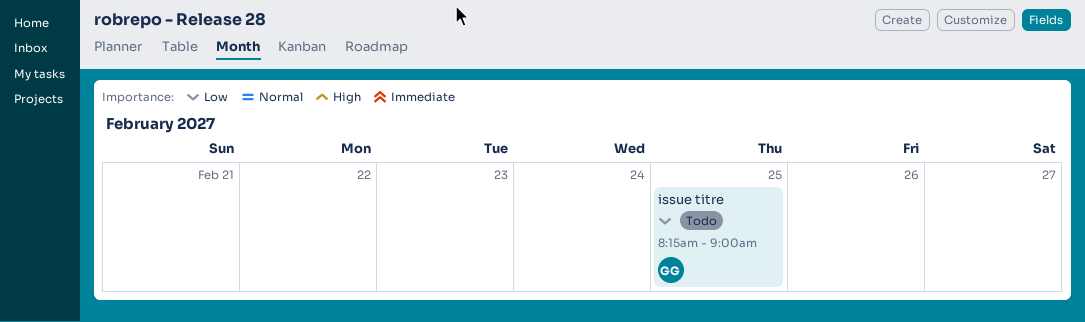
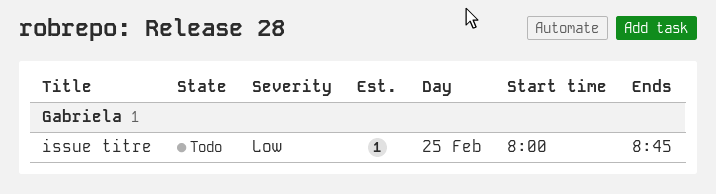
issue titre, begins: 08:15 -> 08:00
issue titre, ends: 09:00 -> 08:45

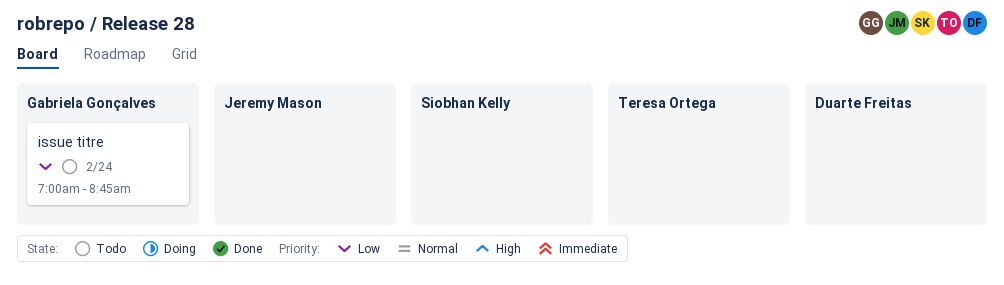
issue titre, day: Feb 25 -> Feb 24
issue titre, begins: 08:00 -> 07:00

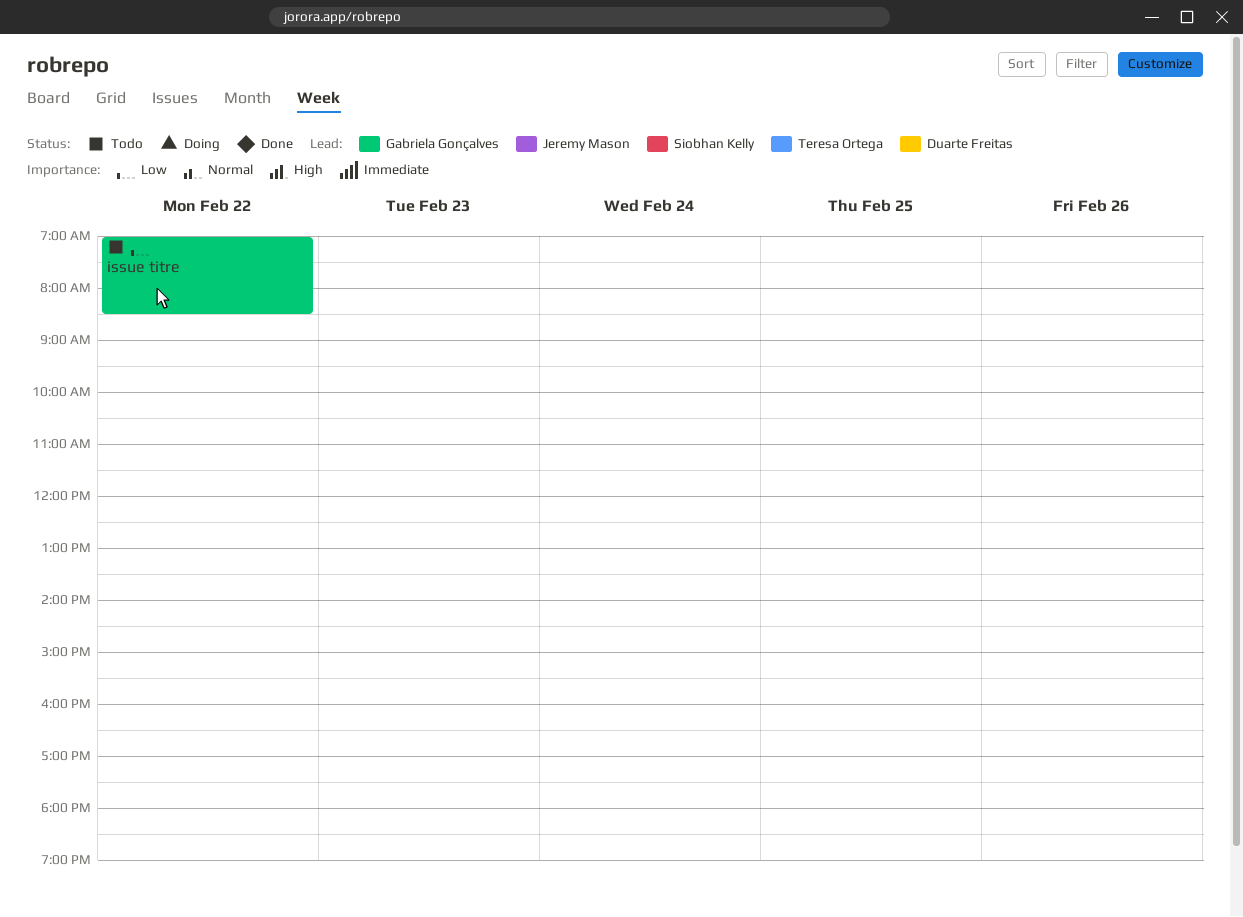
issue titre, day: Feb 24 -> Feb 22
issue titre, ends: 08:45 -> 08:30

